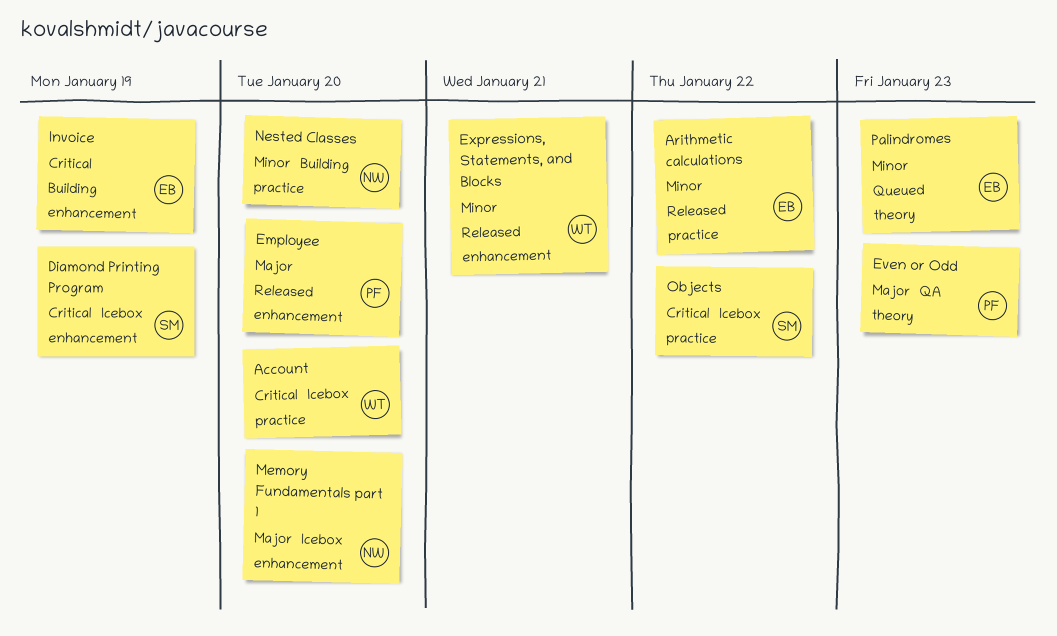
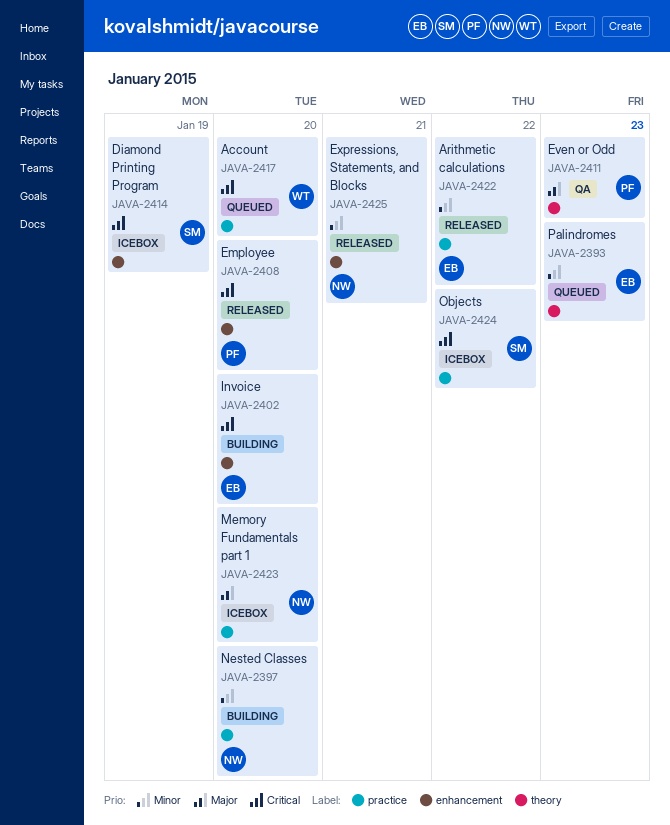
Account, status: Icebox -> Queued
Employee, priority: Major -> Critical
Expressions, Statements, and Blocks, owner: WT -> NW
Invoice, due: Jan 19 -> Jan 20
Memory Fundamentals part 1, label: enhancement -> practice

